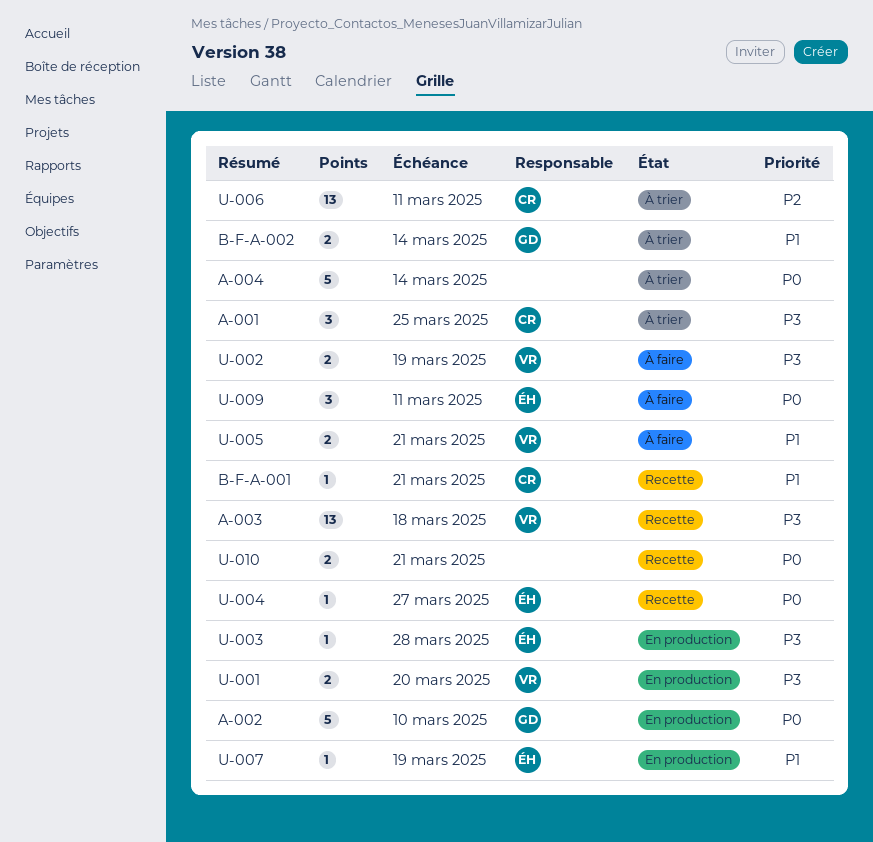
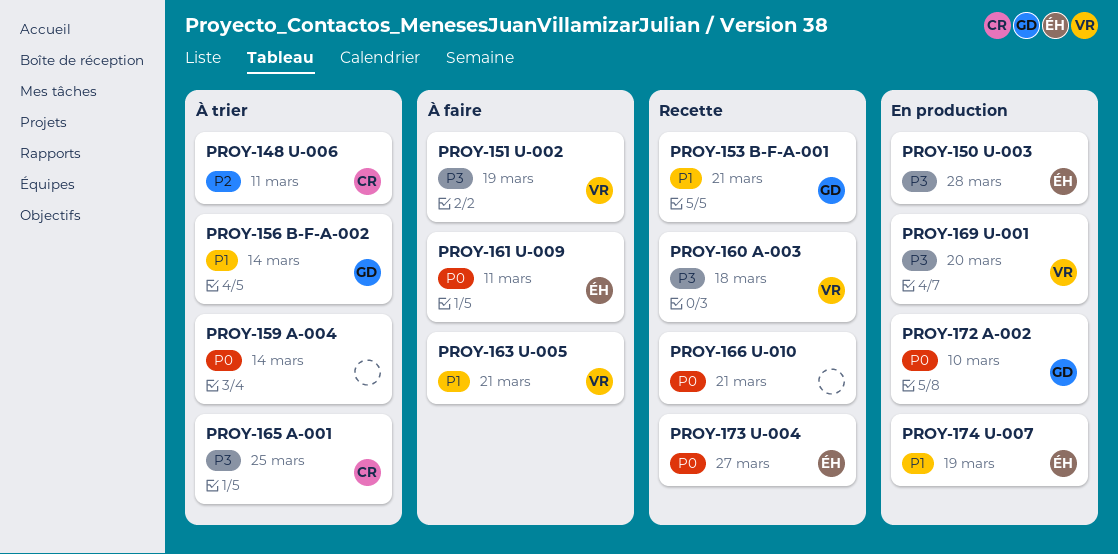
B-F-A-001, owner: CR -> GD

